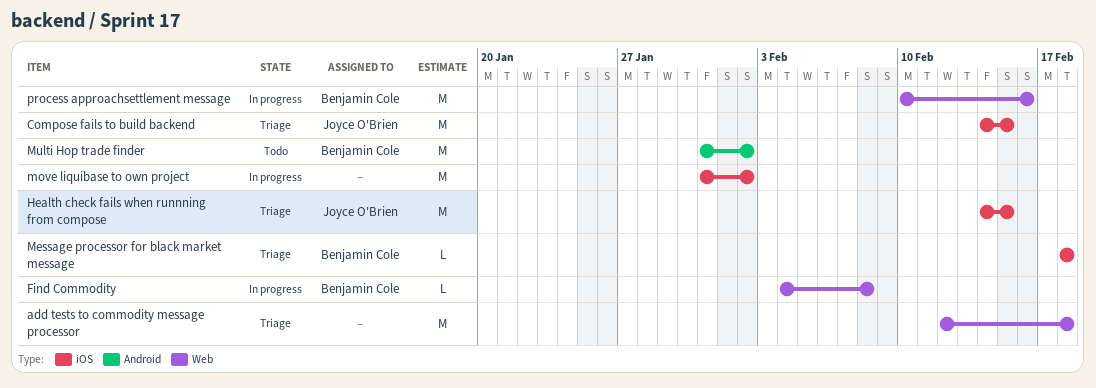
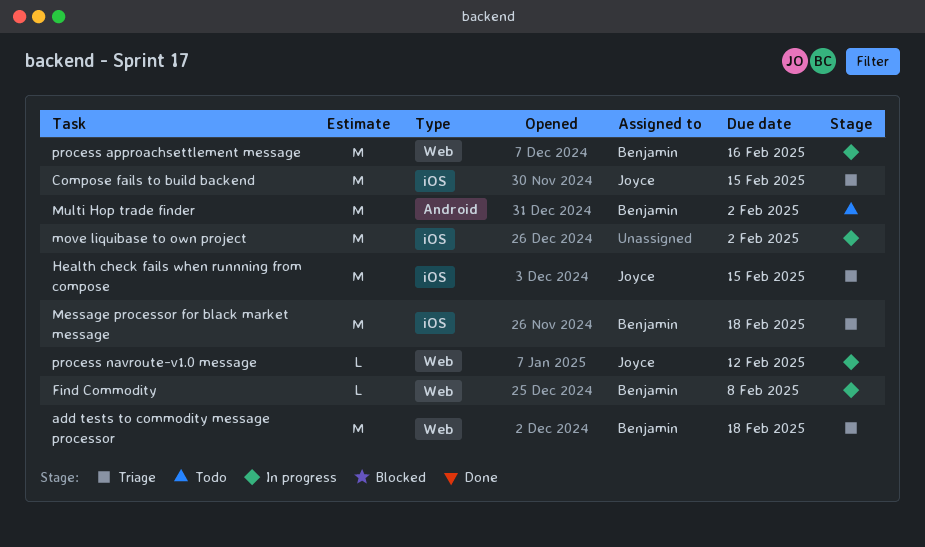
add tests to commodity message processor, owner: none -> Benjamin Cole
Message processor for black market message, estimate: L -> M
process navroute-v1.0 message: none -> present

